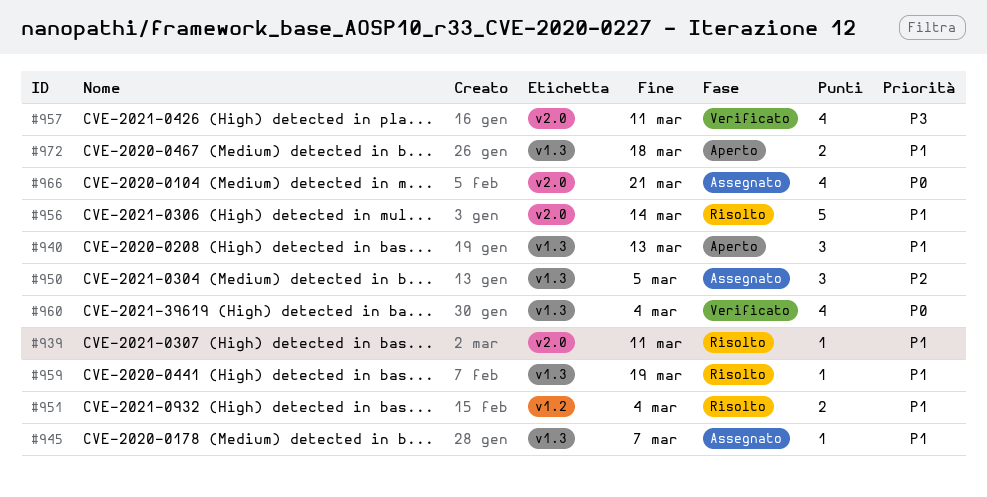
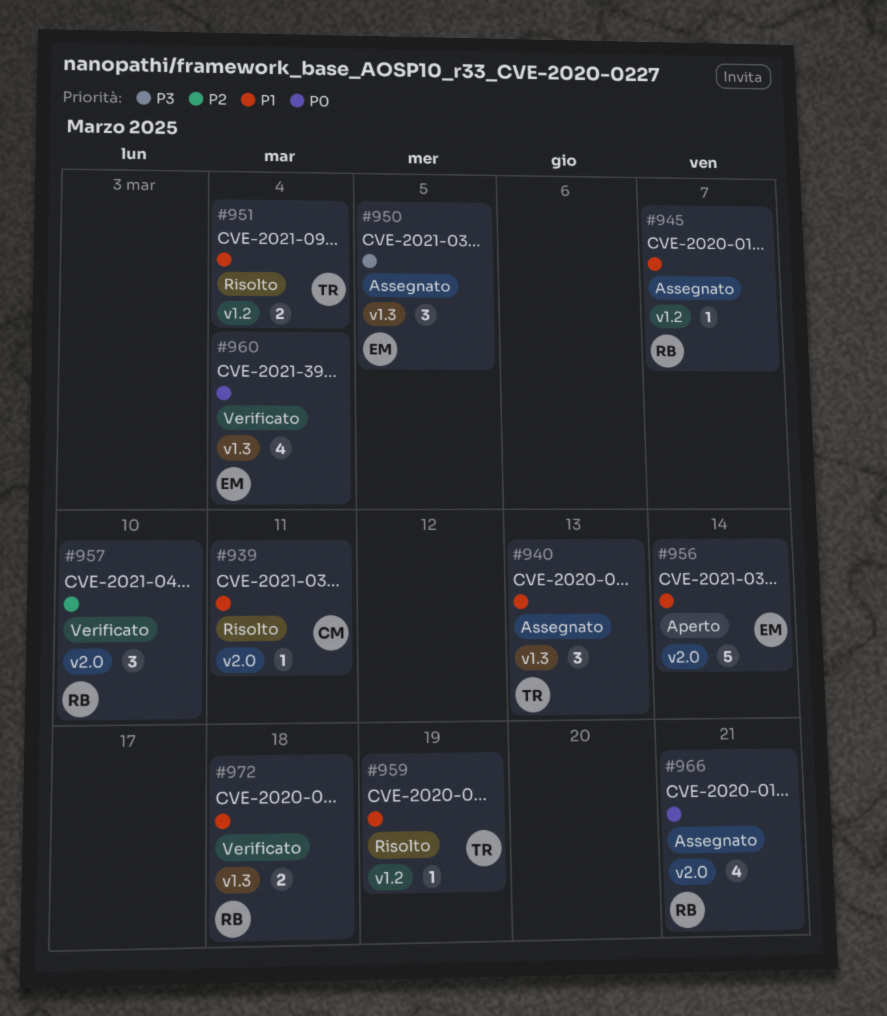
#940, status: Aperto -> Assegnato
#945, label: v1.3 -> v1.2
#950, priority: P2 -> P3
#956, status: Risolto -> Aperto
#957, priority: P3 -> P2
#957, estimate: 4 -> 3
#957, due: Mar 11 -> Mar 10
#959, label: v1.3 -> v1.2
#972, status: Aperto -> Verificato

